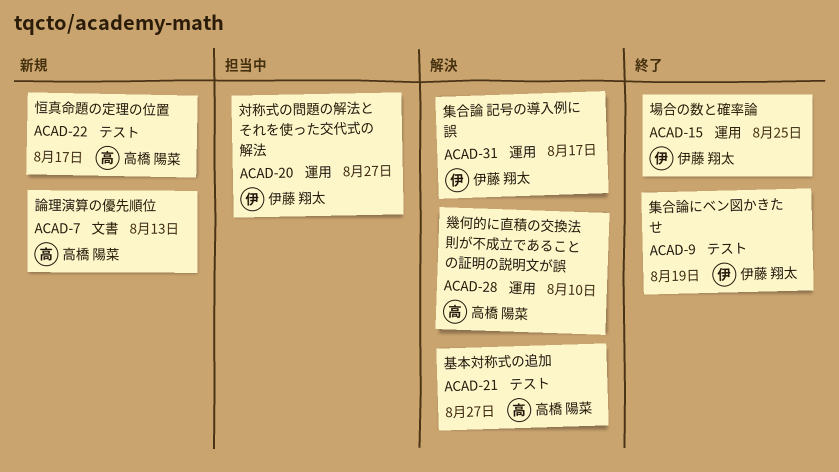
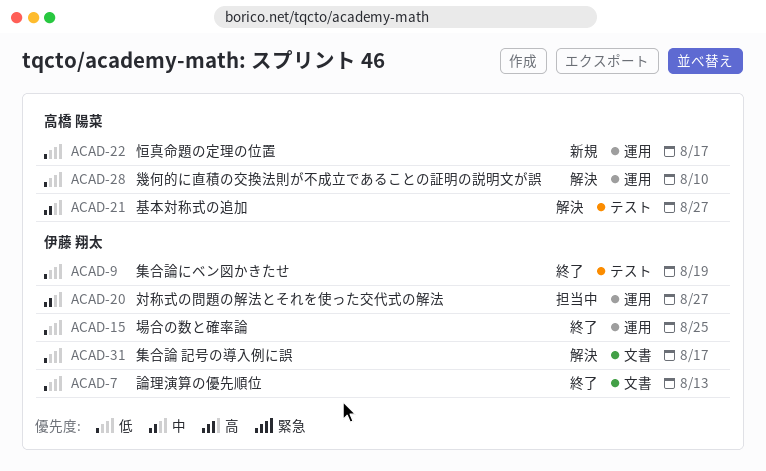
ACAD-7, status: 新規 -> 終了
ACAD-7, owner: 高橋 陽菜 -> 伊藤 翔太
ACAD-22, label: テスト -> 運用
ACAD-31, label: 運用 -> 文書

